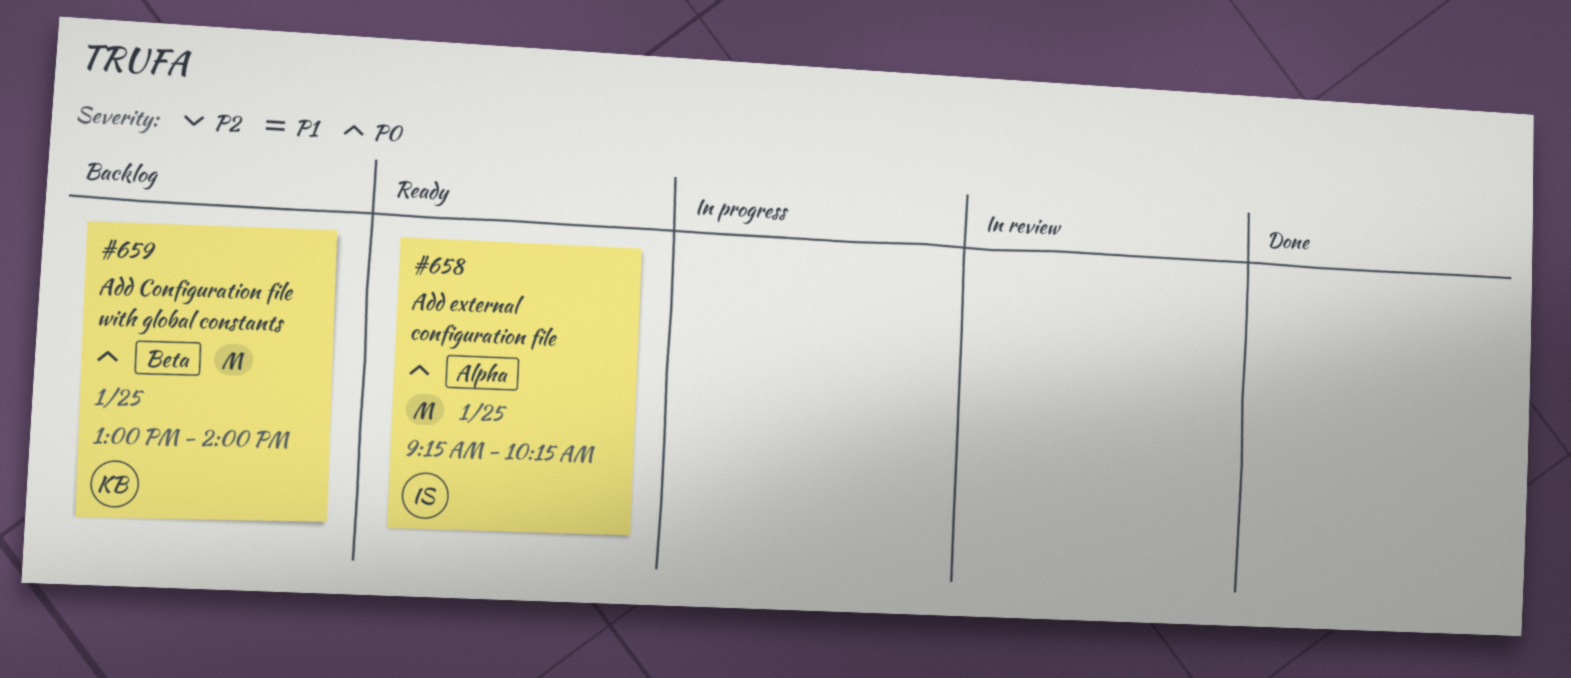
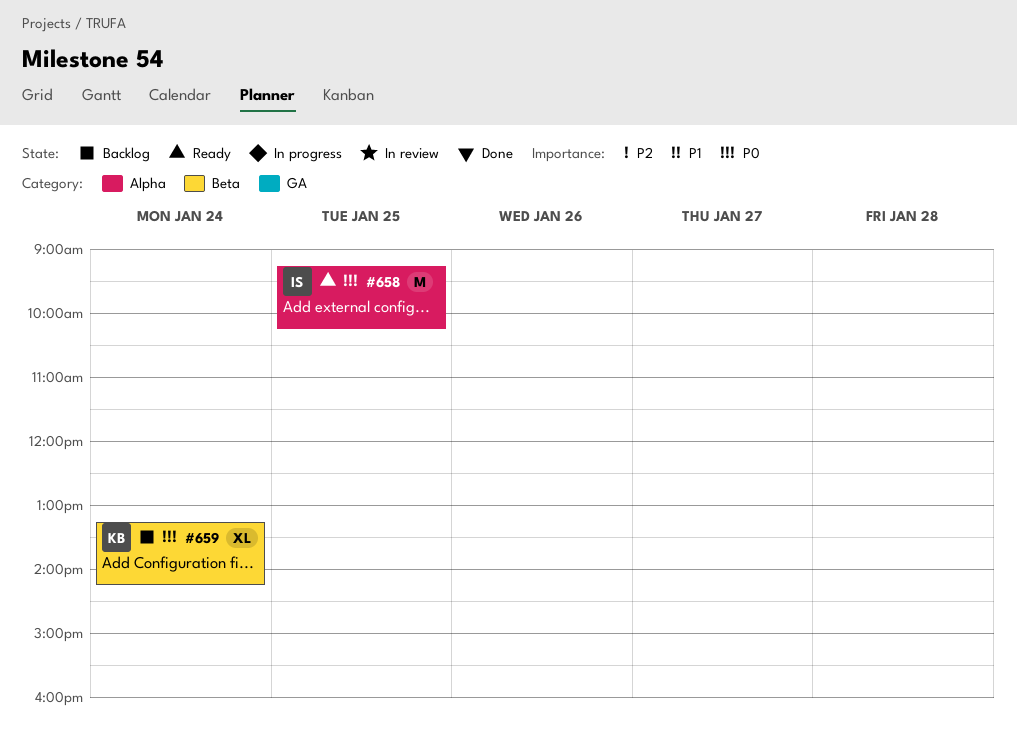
#659, estimate: M -> XL
#659, day: Jan 25 -> Jan 24
#659, begins: 13:00 -> 13:15
#659, ends: 14:00 -> 14:15

